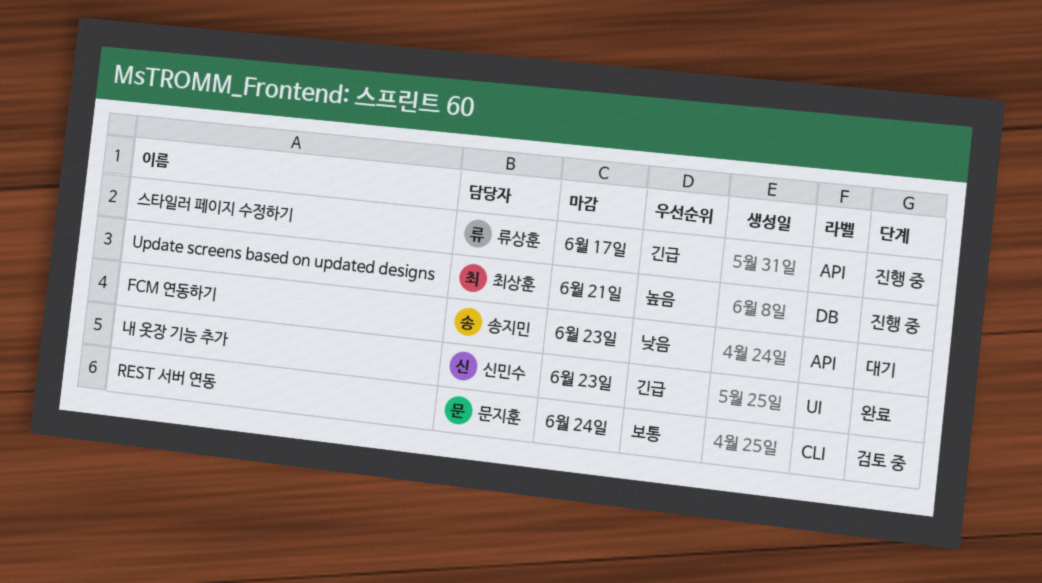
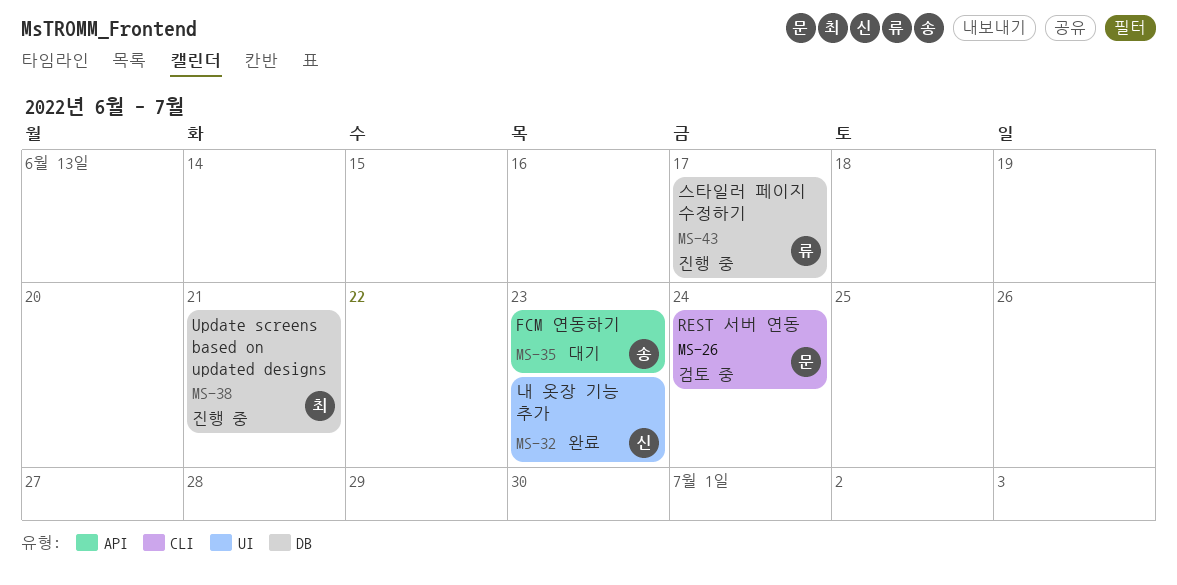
스타일러 페이지 수정하기, label: API -> DB

